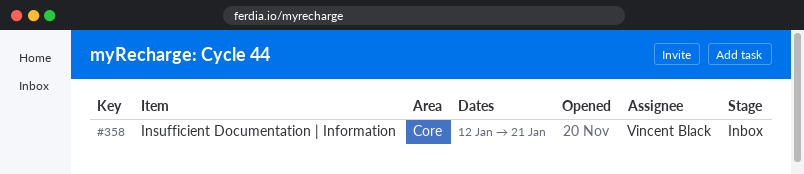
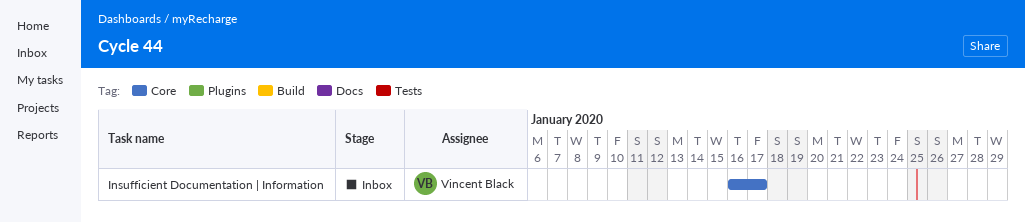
Insufficient Documentation | Information, start: Jan 12 -> Jan 16
Insufficient Documentation | Information, due: Jan 21 -> Jan 17

